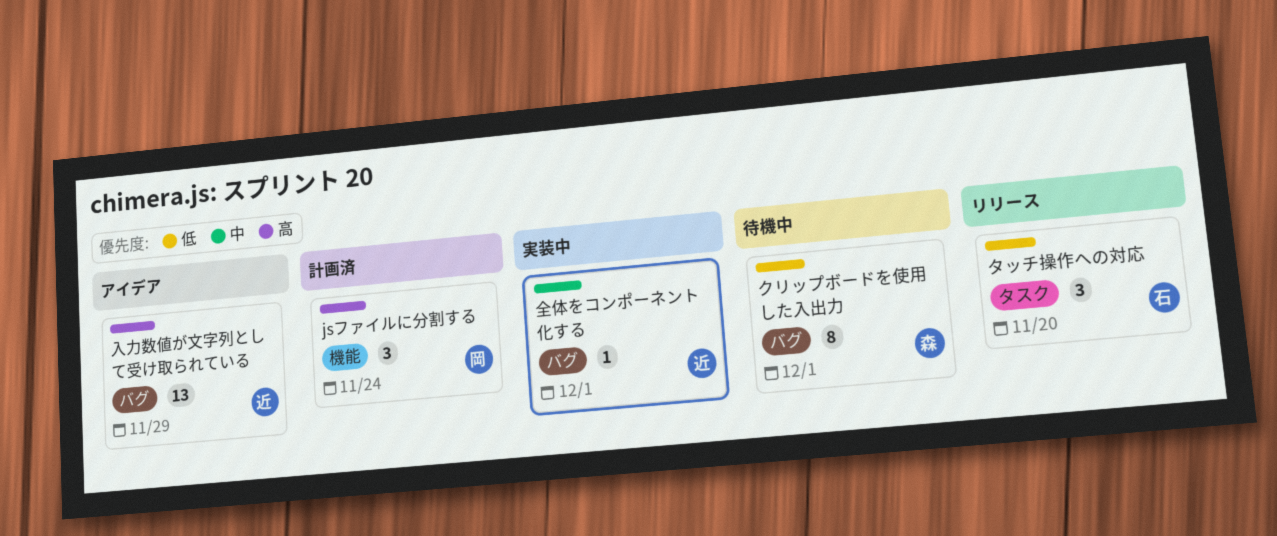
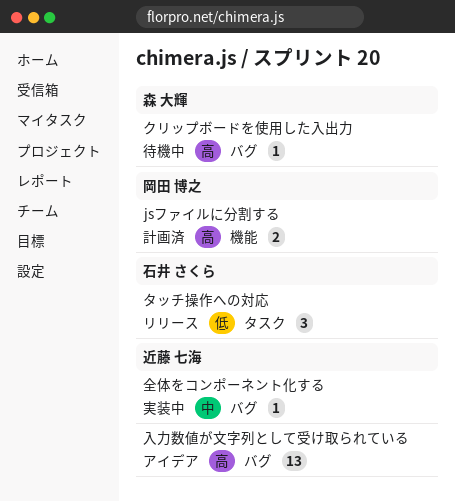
jsファイルに分割する, estimate: 3 -> 2
クリップボードを使用した入出力, priority: 低 -> 高
クリップボードを使用した入出力, estimate: 8 -> 1

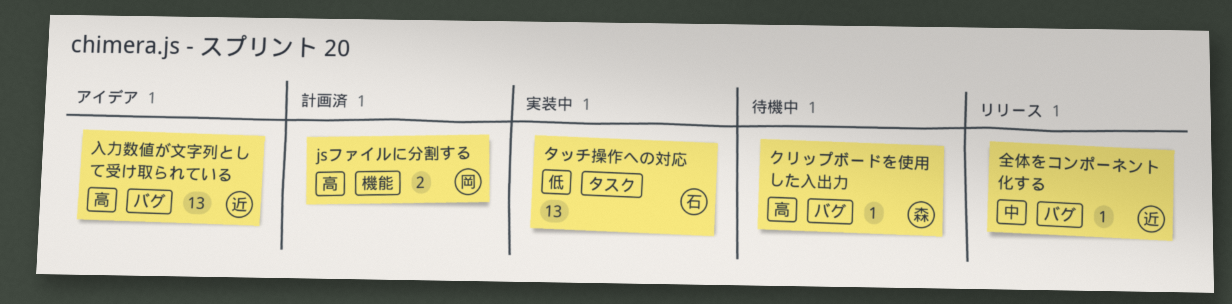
タッチ操作への対応, status: リリース -> 実装中
タッチ操作への対応, estimate: 3 -> 13
全体をコンポーネント化する, status: 実装中 -> リリース

